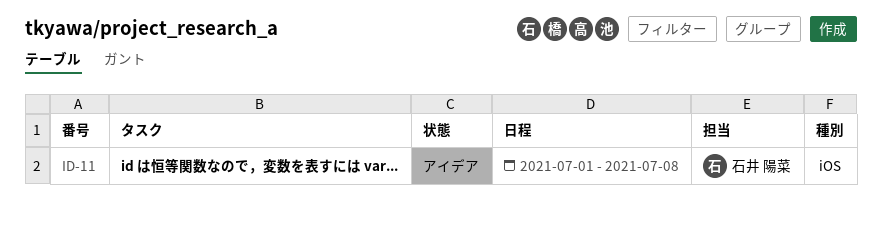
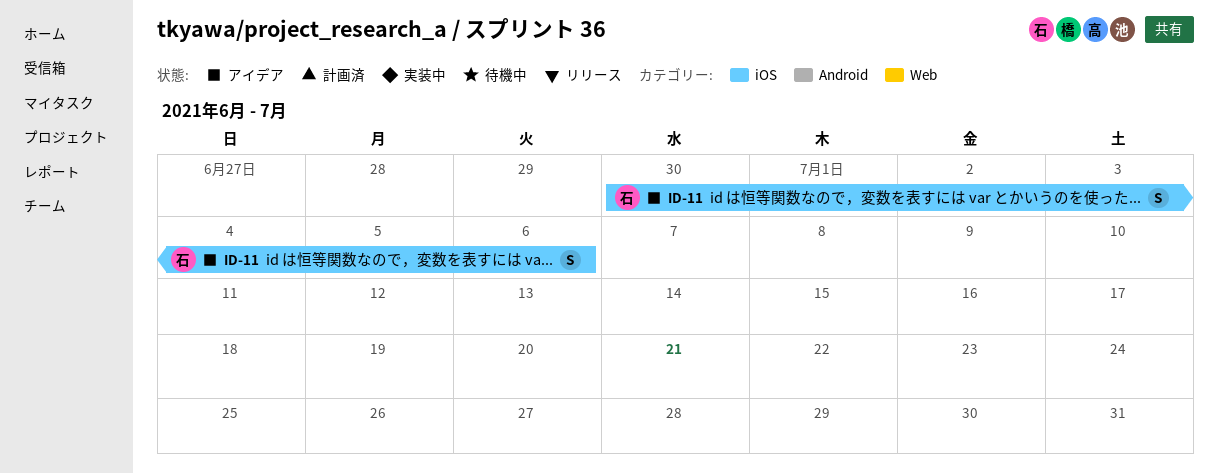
ID-11, start: Jul 1 -> Jun 30
ID-11, due: Jul 8 -> Jul 6

